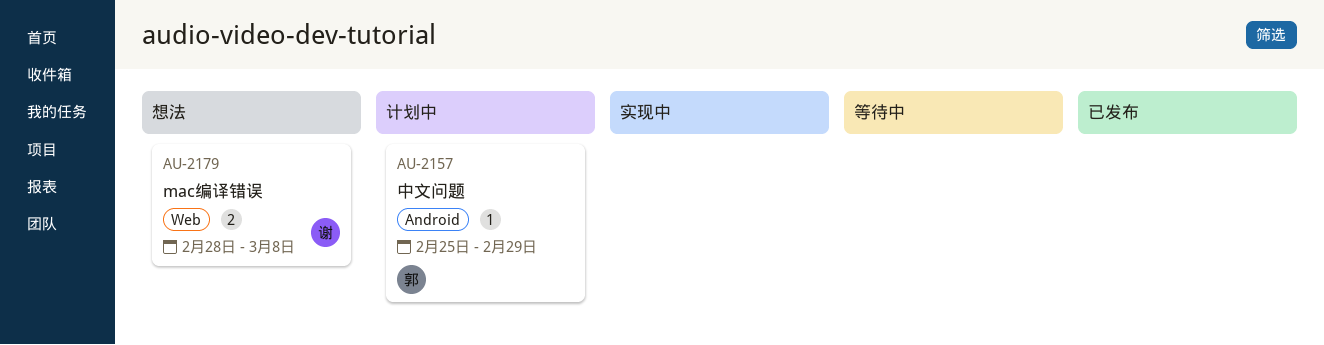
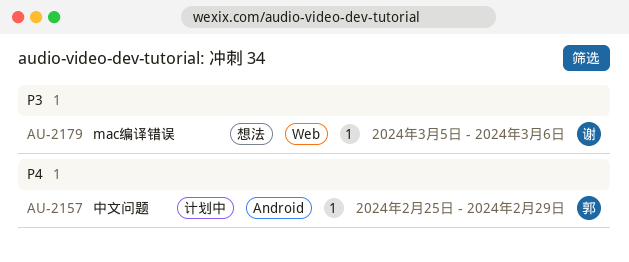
AU-2179, estimate: 2 -> 1
AU-2179, start: Feb 28 -> Mar 5
AU-2179, due: Mar 8 -> Mar 6

